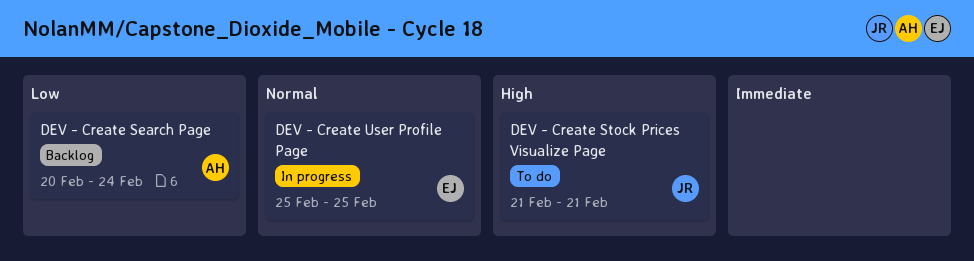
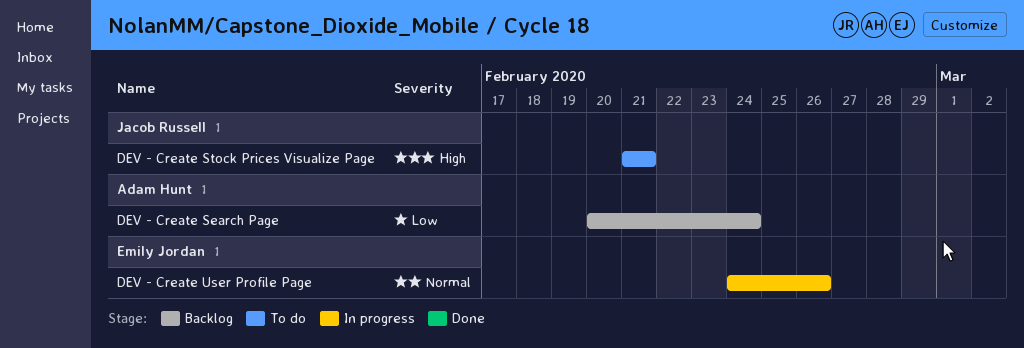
DEV - Create User Profile Page, start: Feb 25 -> Feb 24
DEV - Create User Profile Page, due: Feb 25 -> Feb 26

